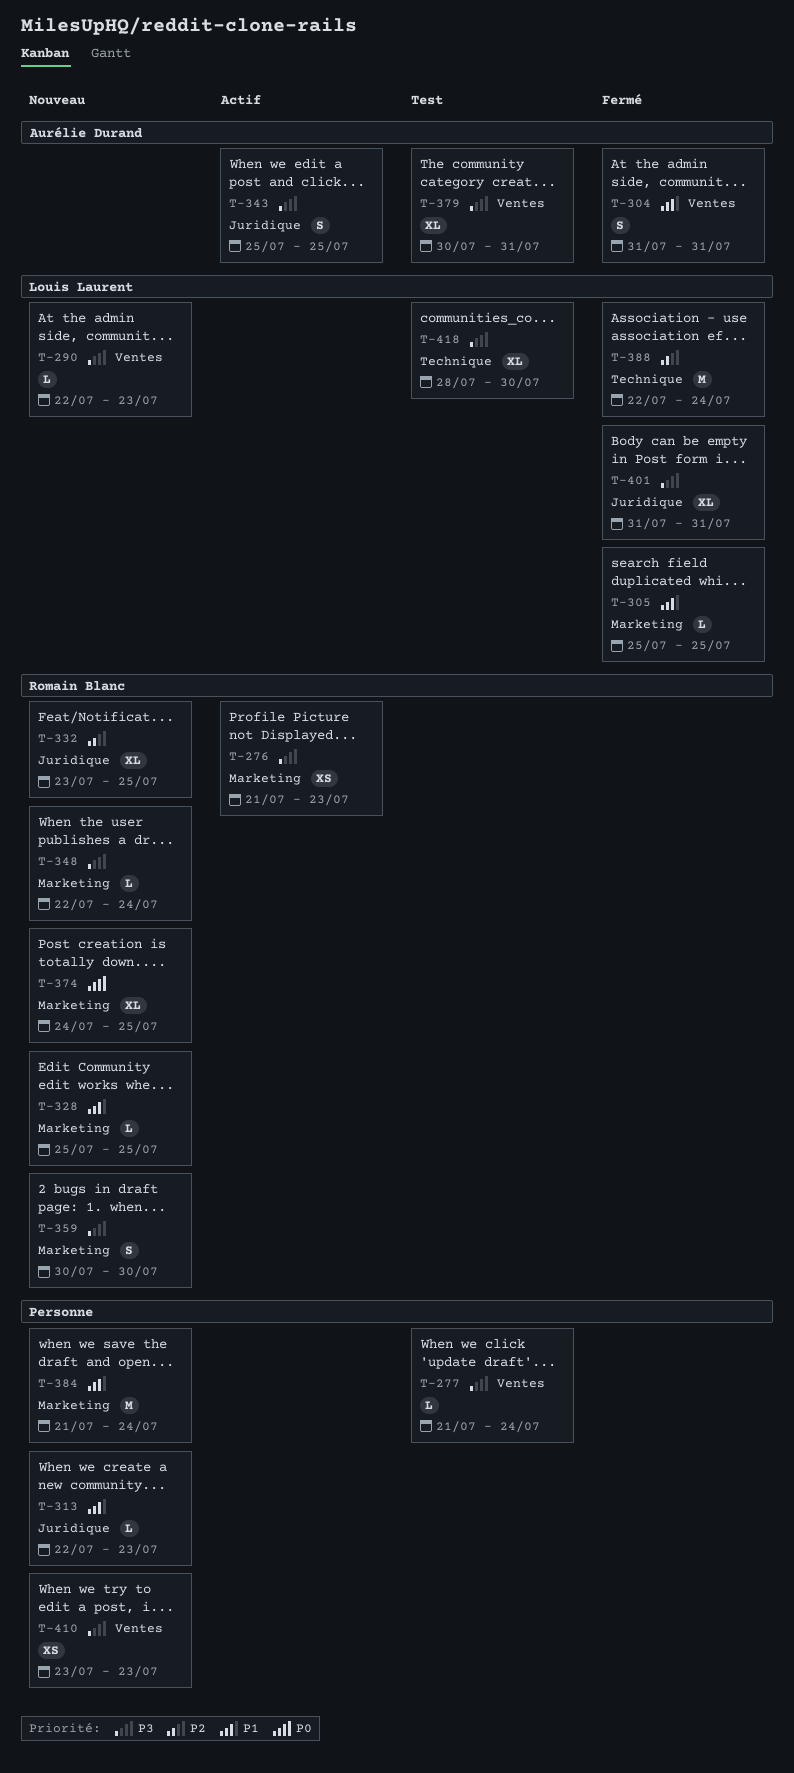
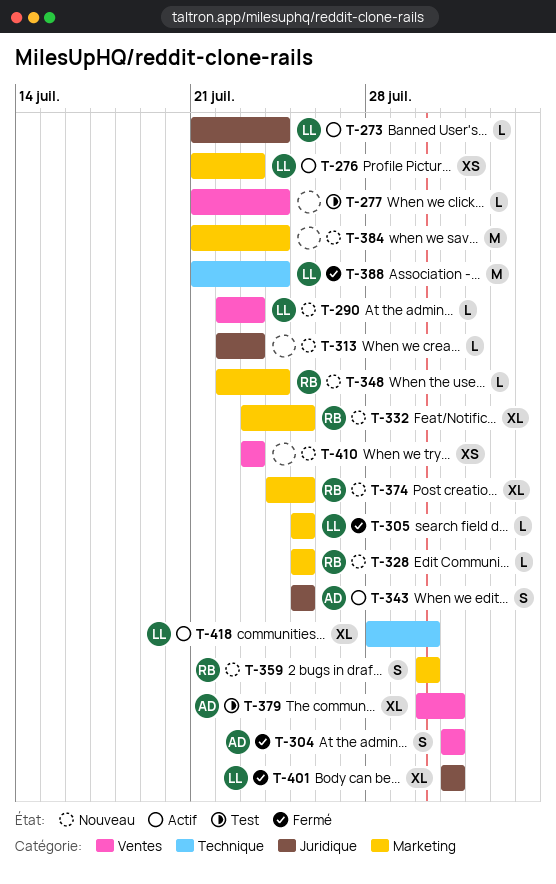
T-273: none -> present
T-276, owner: Romain Blanc -> Louis Laurent
T-332, label: Juridique -> Marketing
T-388, start: Jul 22 -> Jul 21
T-418, status: Test -> Actif

